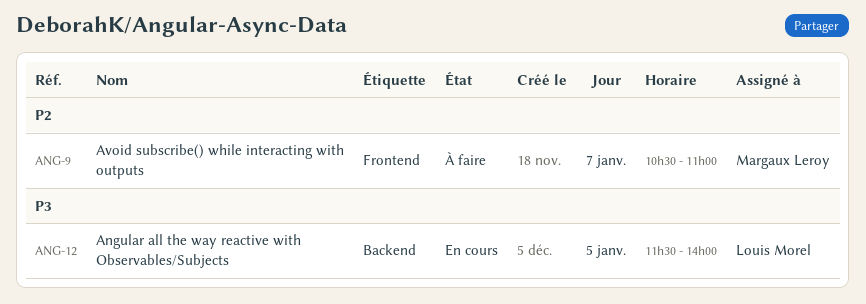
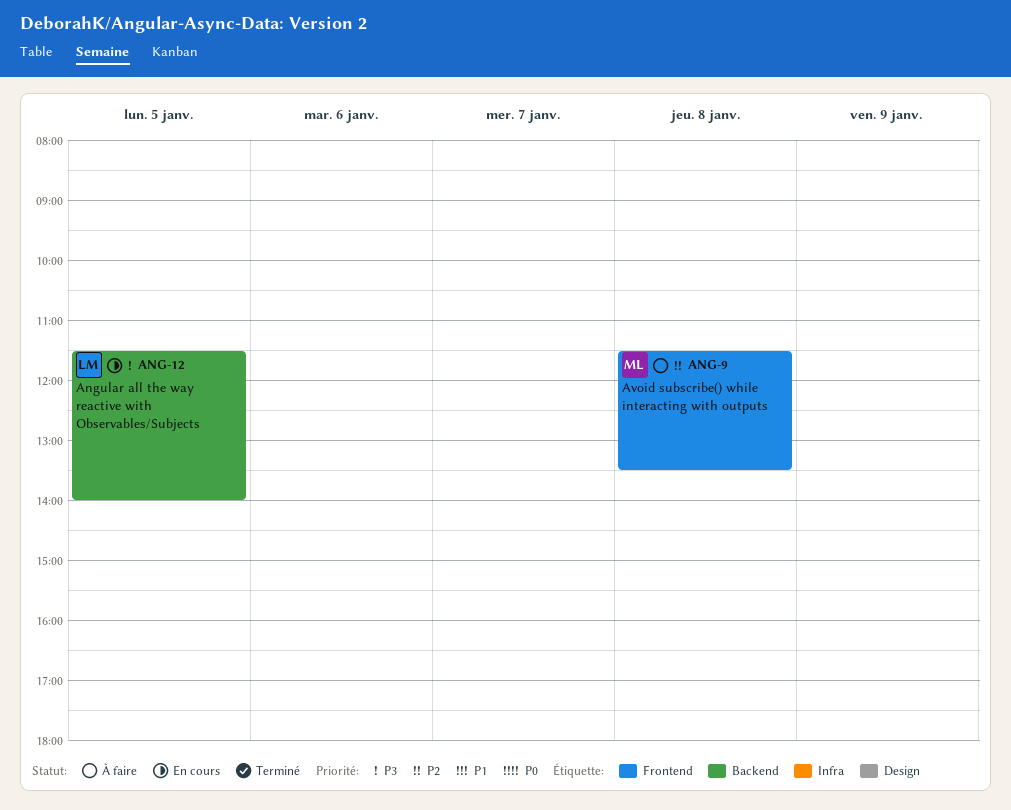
ANG-9, day: Jan 7 -> Jan 8
ANG-9, begins: 10:30 -> 11:30
ANG-9, ends: 11:00 -> 13:30

